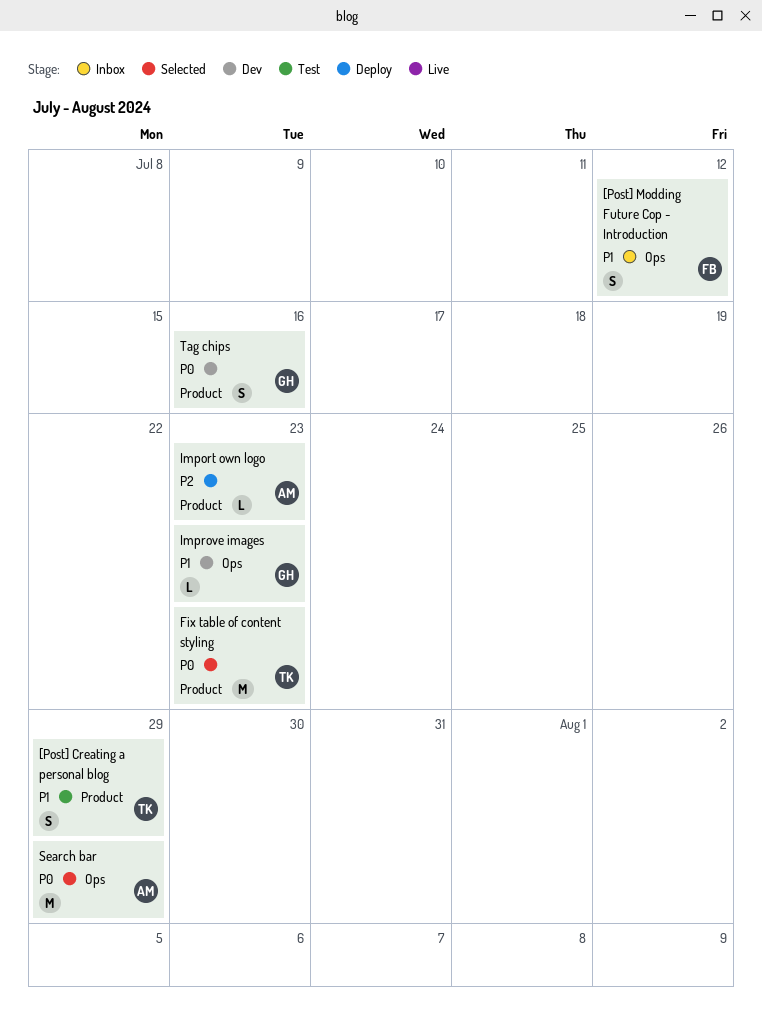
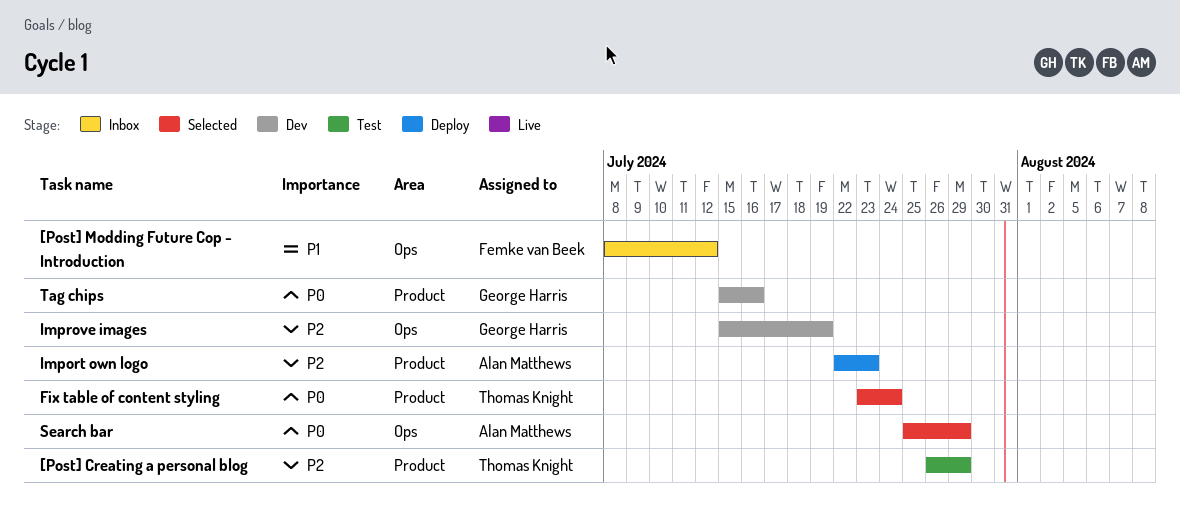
[Post] Creating a personal blog, priority: P1 -> P2
Fix table of content styling, due: Jul 23 -> Jul 24
Improve images, priority: P1 -> P2
Improve images, due: Jul 23 -> Jul 19

